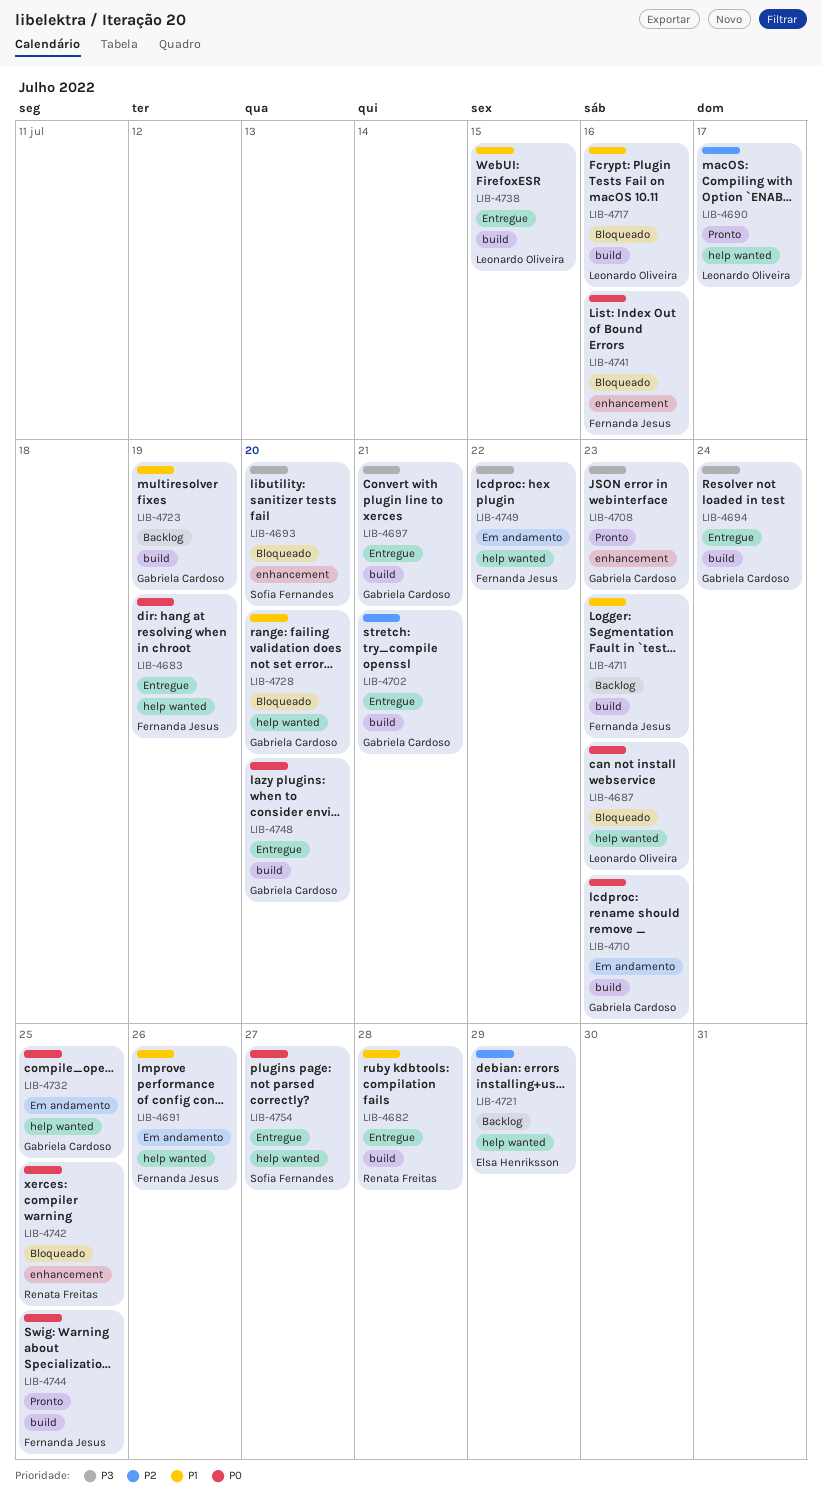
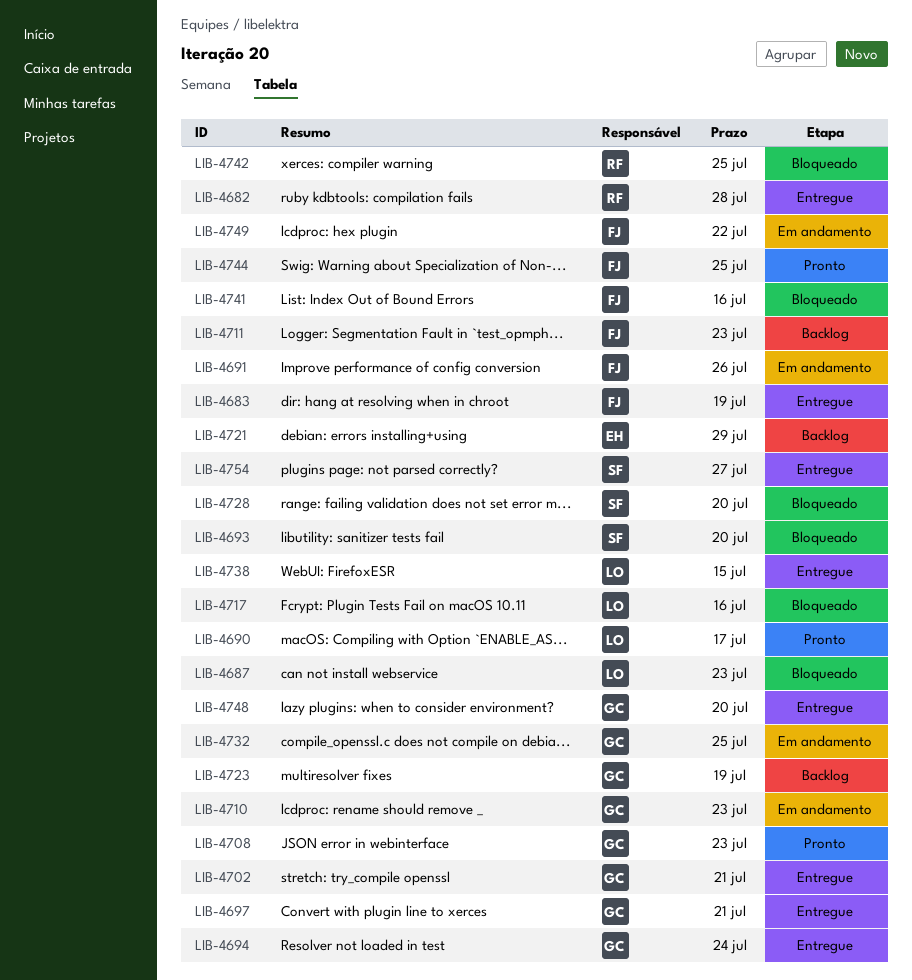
LIB-4728, owner: Gabriela Cardoso -> Sofia Fernandes

